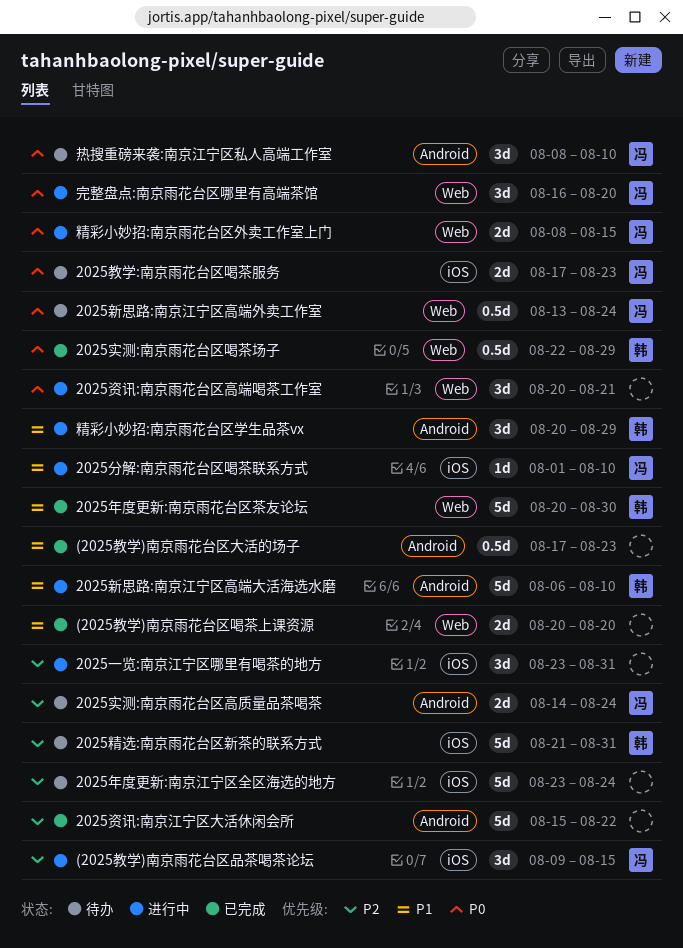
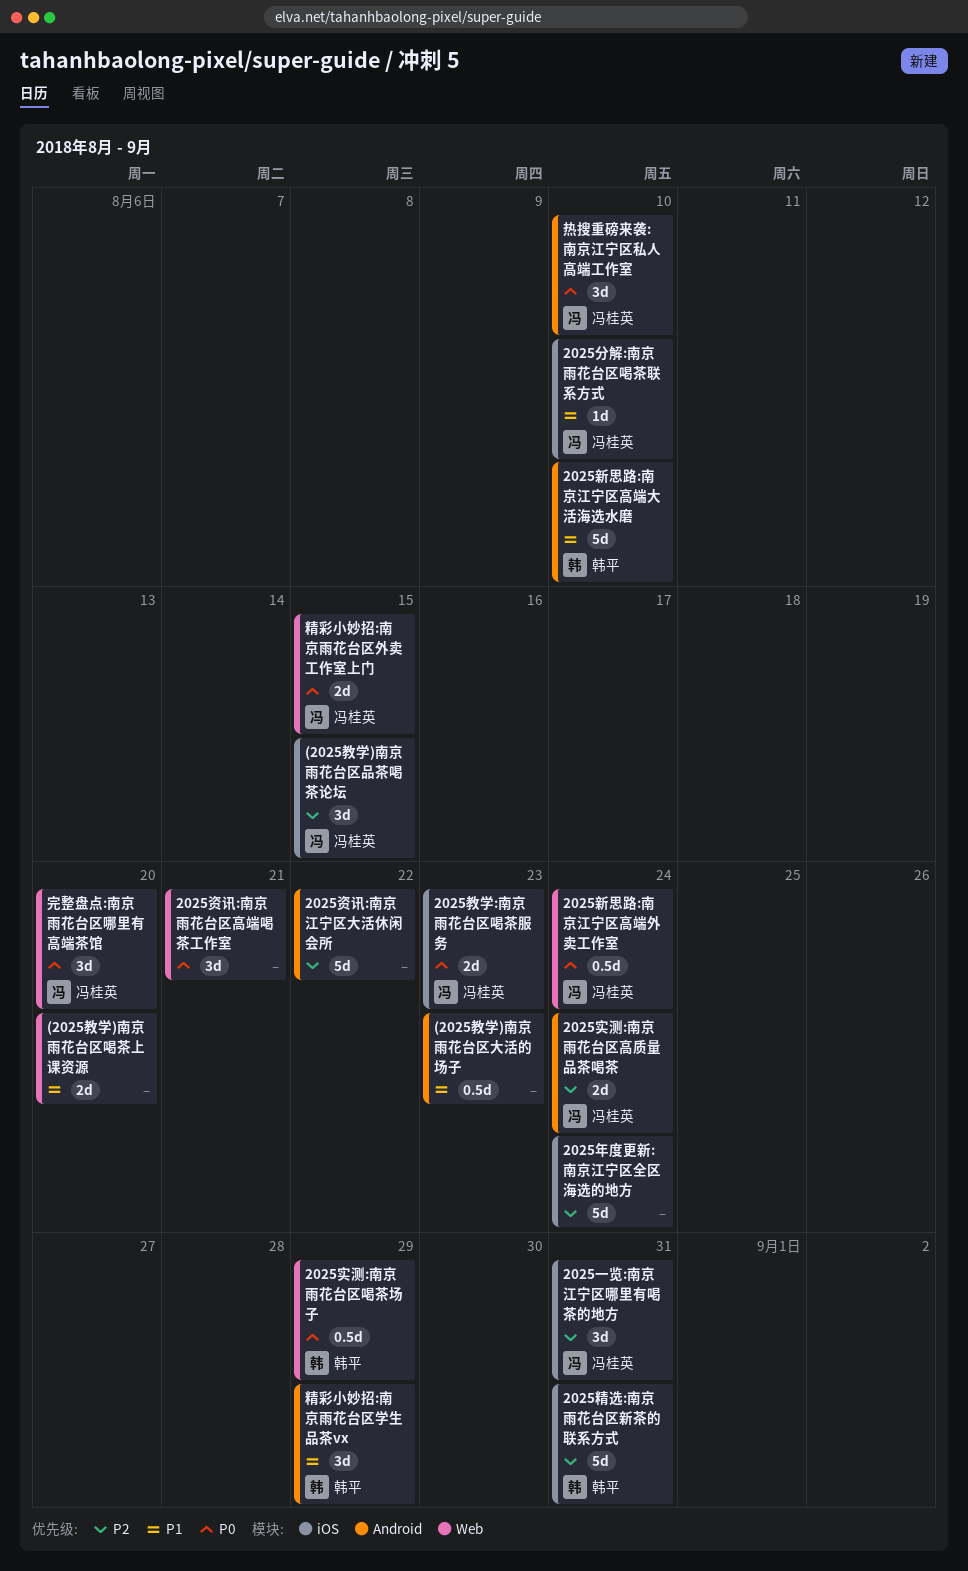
2025一览:南京江宁区哪里有喝茶的地方, owner: none -> 冯桂英
2025年度更新:南京雨花台区茶友论坛: present -> none

